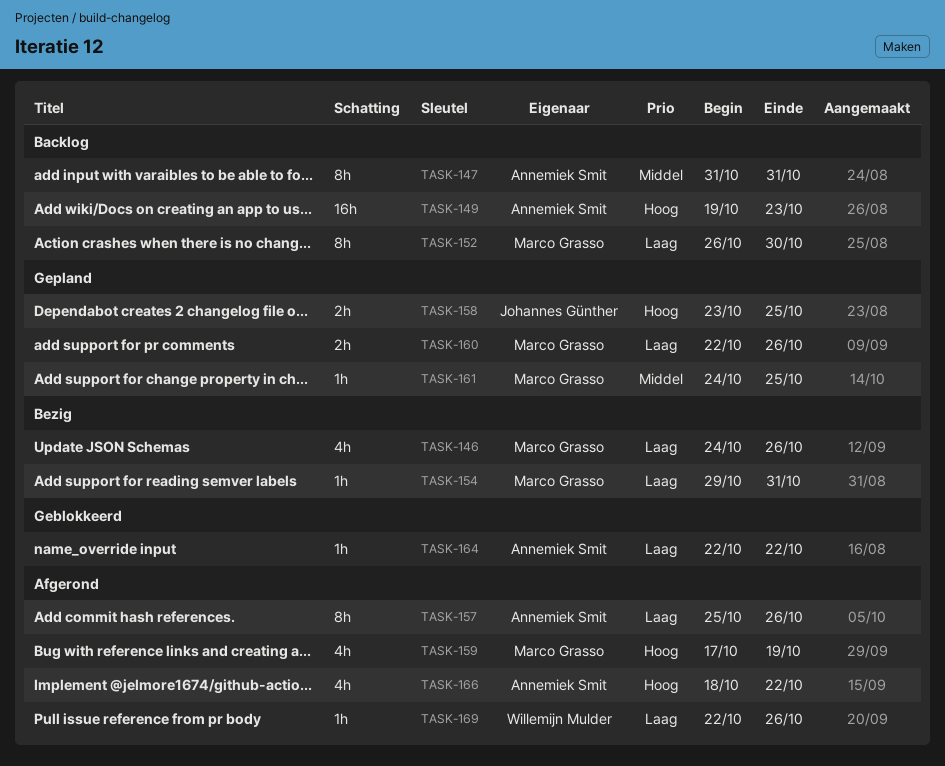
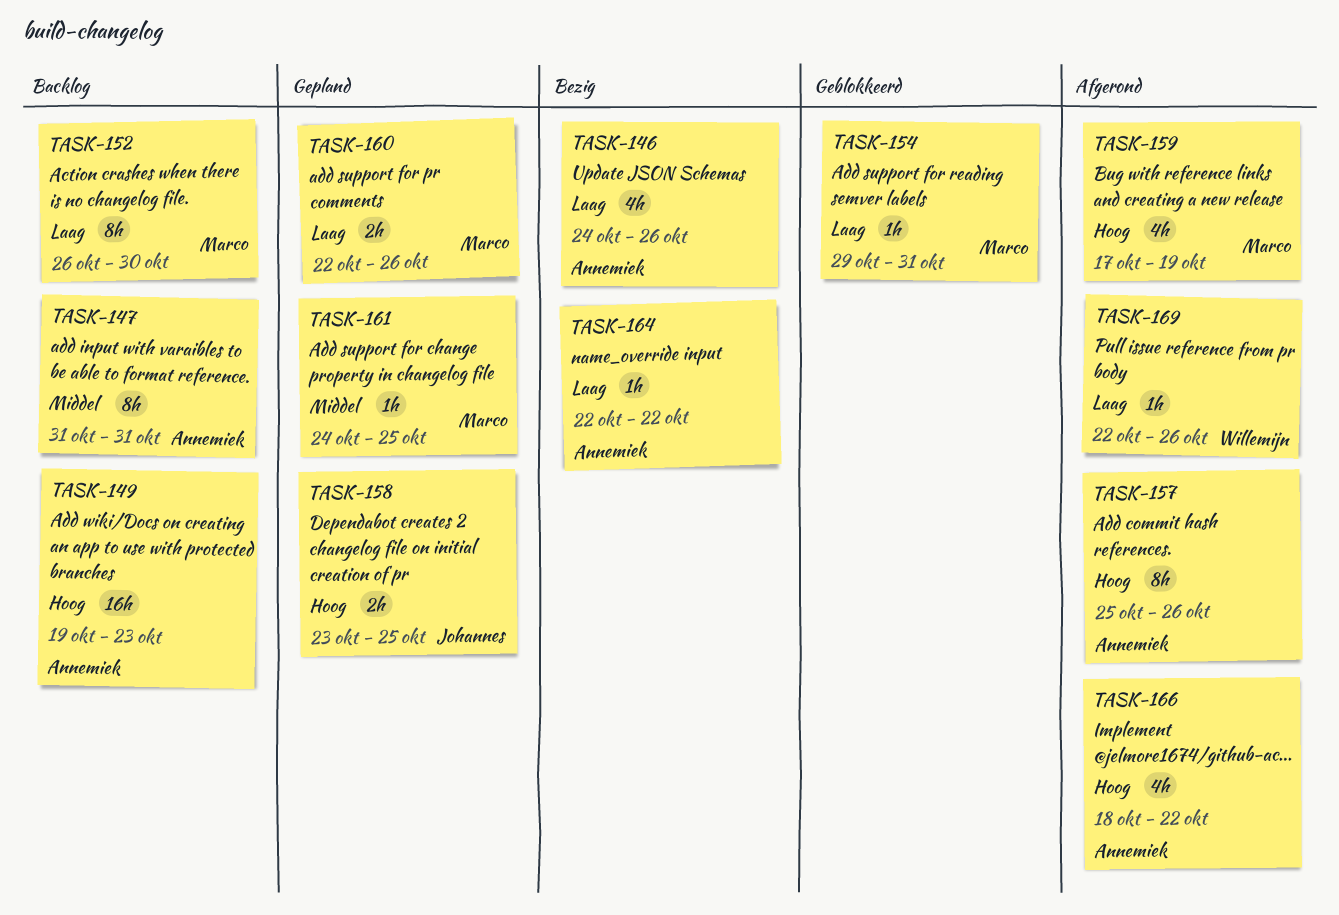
TASK-146, owner: Marco Grasso -> Annemiek Smit
TASK-154, status: Bezig -> Geblokkeerd
TASK-157, priority: Laag -> Hoog
TASK-164, status: Geblokkeerd -> Bezig

